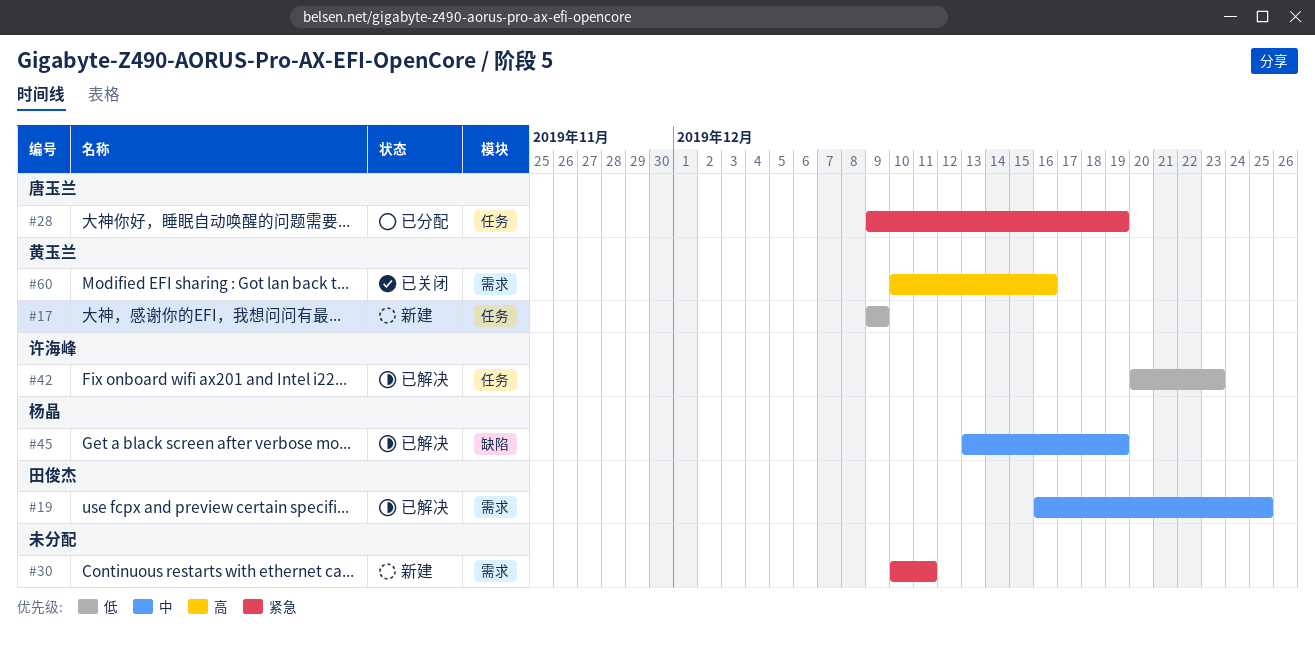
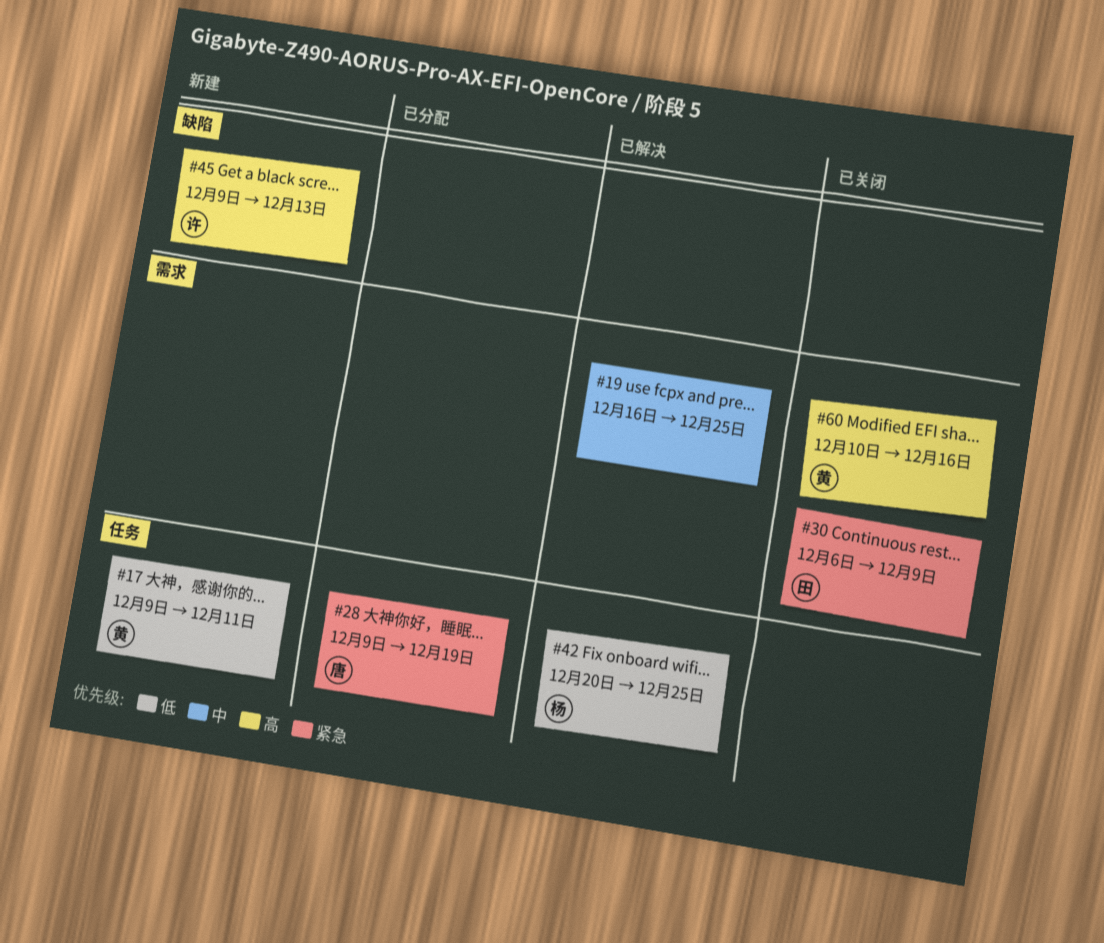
#17, due: Dec 9 -> Dec 11
#19, owner: 田俊杰 -> none
#30, status: 新建 -> 已关闭
#30, owner: none -> 田俊杰
#30, start: Dec 10 -> Dec 6
#30, due: Dec 11 -> Dec 9
#42, owner: 许海峰 -> 杨晶
#42, due: Dec 23 -> Dec 25
#45, status: 已解决 -> 新建
#45, owner: 杨晶 -> 许海峰
#45, priority: 中 -> 高
#45, start: Dec 13 -> Dec 9
#45, due: Dec 19 -> Dec 13

